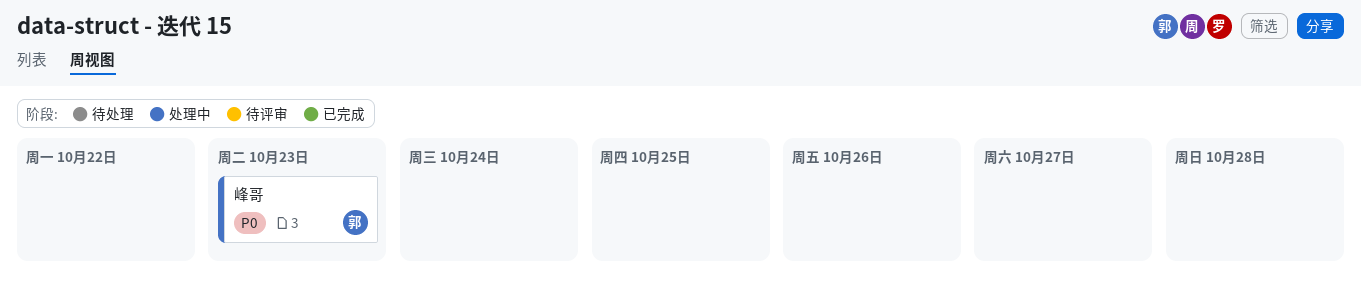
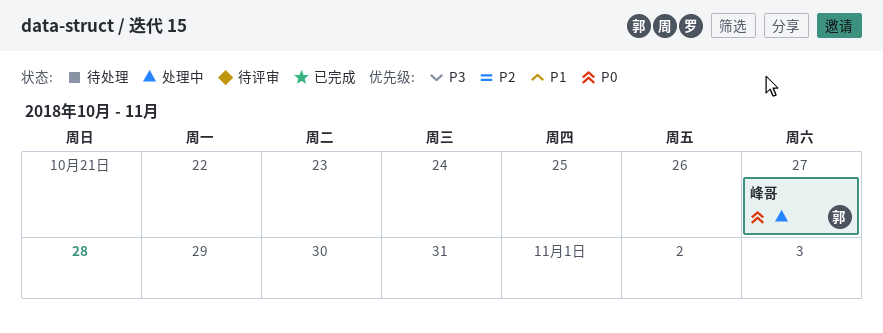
峰哥, due: Oct 23 -> Oct 27

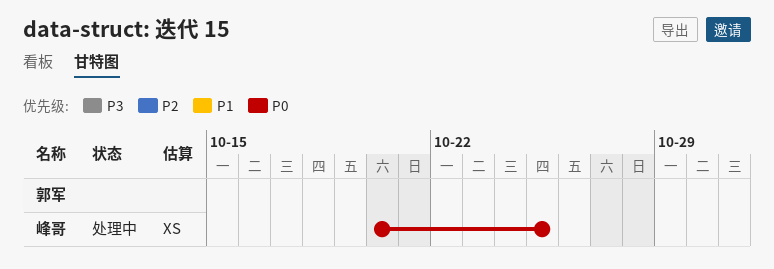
峰哥, due: Oct 27 -> Oct 25

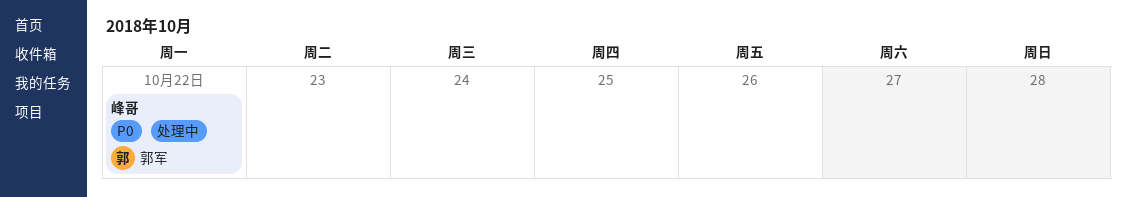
峰哥, due: Oct 25 -> Oct 22

